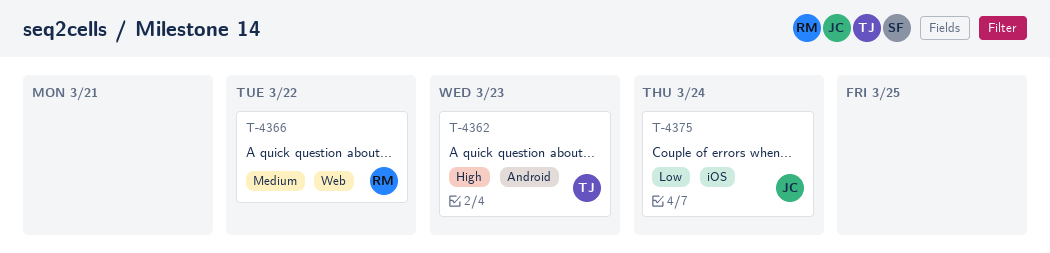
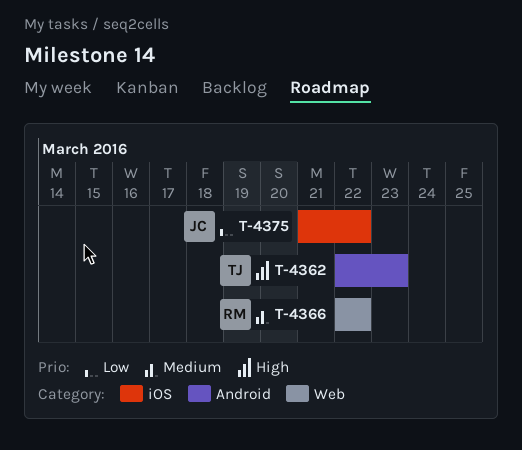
T-4375, due: Mar 24 -> Mar 22

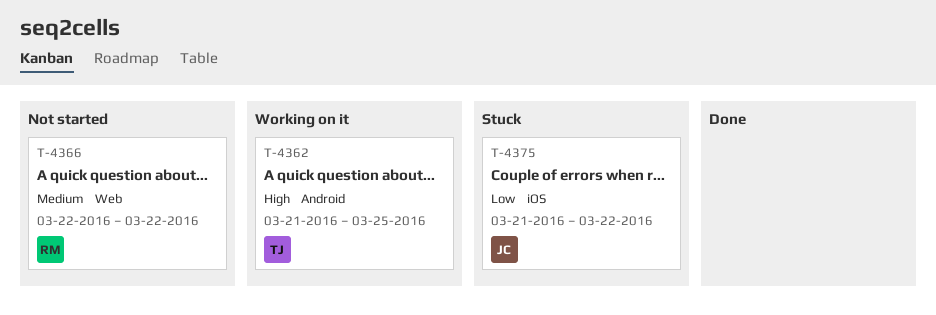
T-4362, start: Mar 22 -> Mar 21
T-4362, due: Mar 23 -> Mar 25

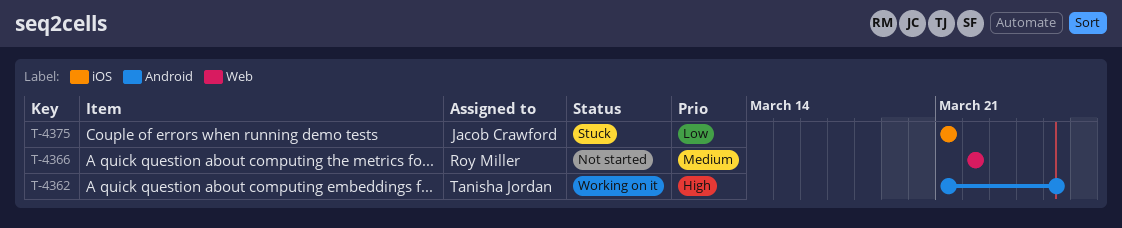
T-4375, due: Mar 22 -> Mar 21

